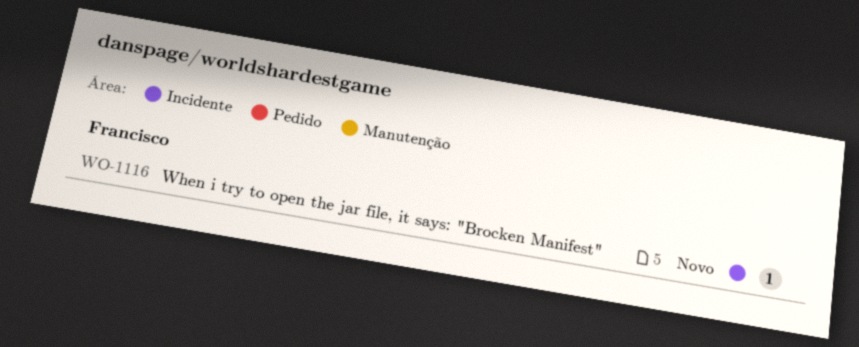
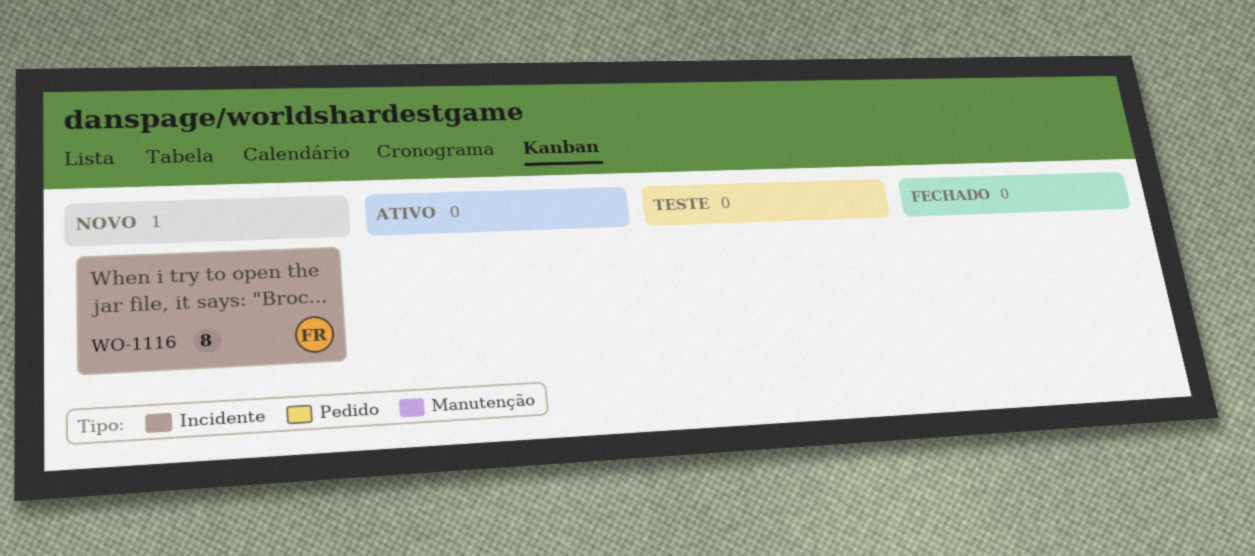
WO-1116, estimate: 1 -> 8

